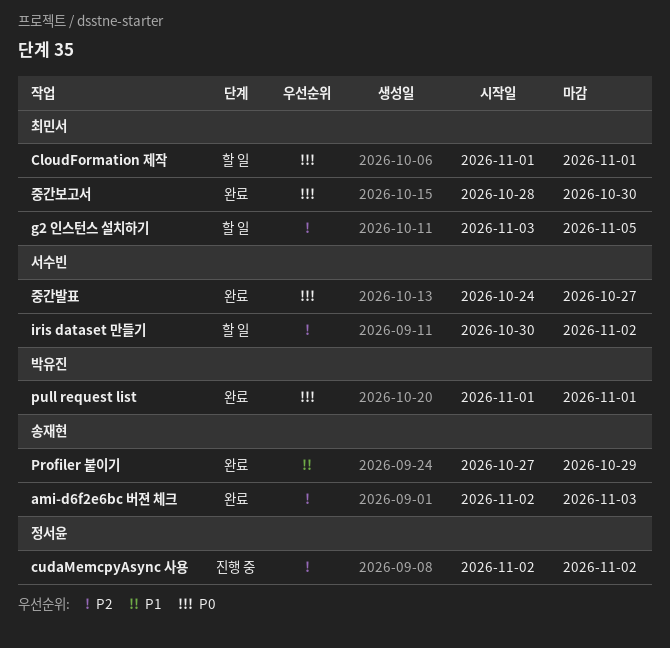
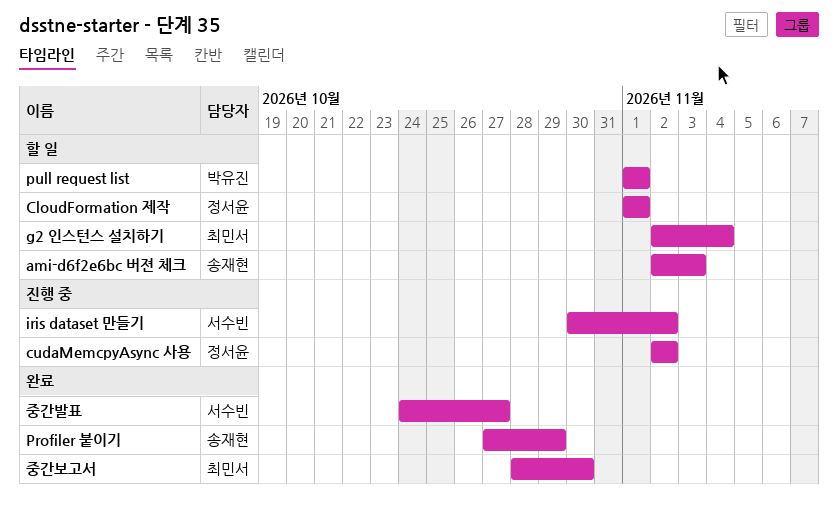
ami-d6f2e6bc 버젼 체크, status: 완료 -> 할 일
CloudFormation 제작, owner: 최민서 -> 정서윤
g2 인스턴스 설치하기, start: Nov 3 -> Nov 2
g2 인스턴스 설치하기, due: Nov 5 -> Nov 4
iris dataset 만들기, status: 할 일 -> 진행 중
pull request list, status: 완료 -> 할 일

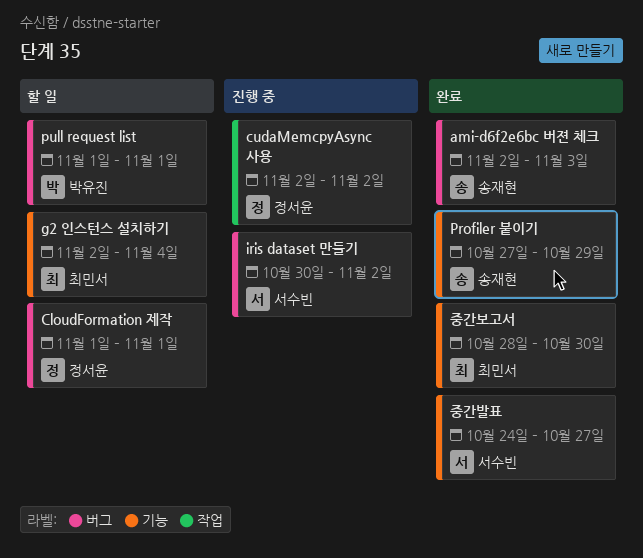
ami-d6f2e6bc 버젼 체크, status: 할 일 -> 완료

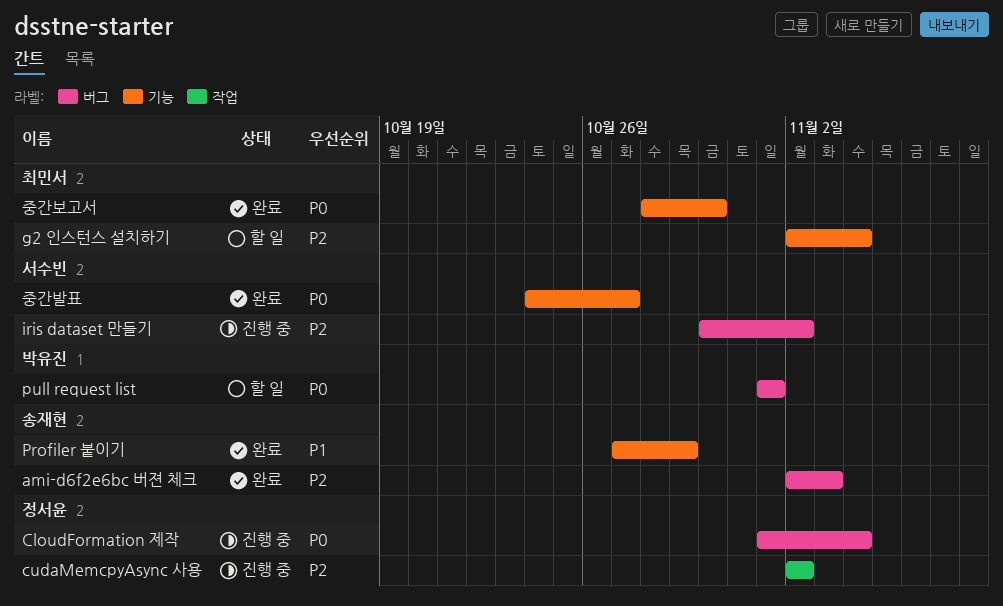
CloudFormation 제작, status: 할 일 -> 진행 중
CloudFormation 제작, due: Nov 1 -> Nov 4

